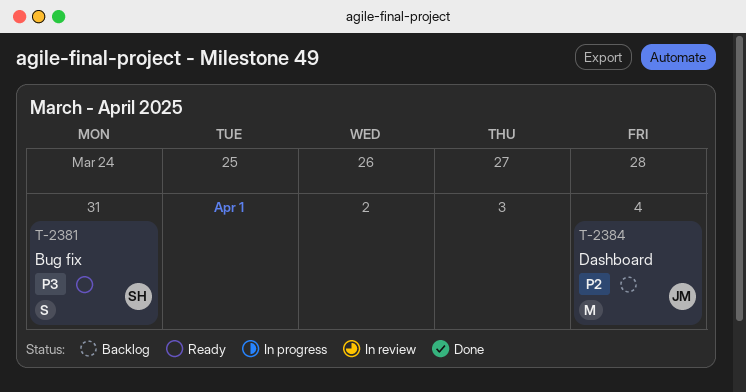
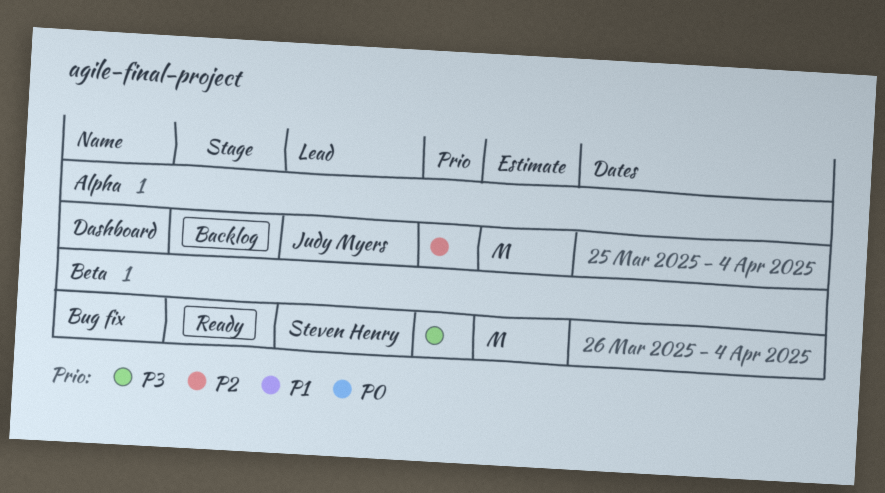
Bug fix, estimate: S -> M
Bug fix, due: Mar 31 -> Apr 4

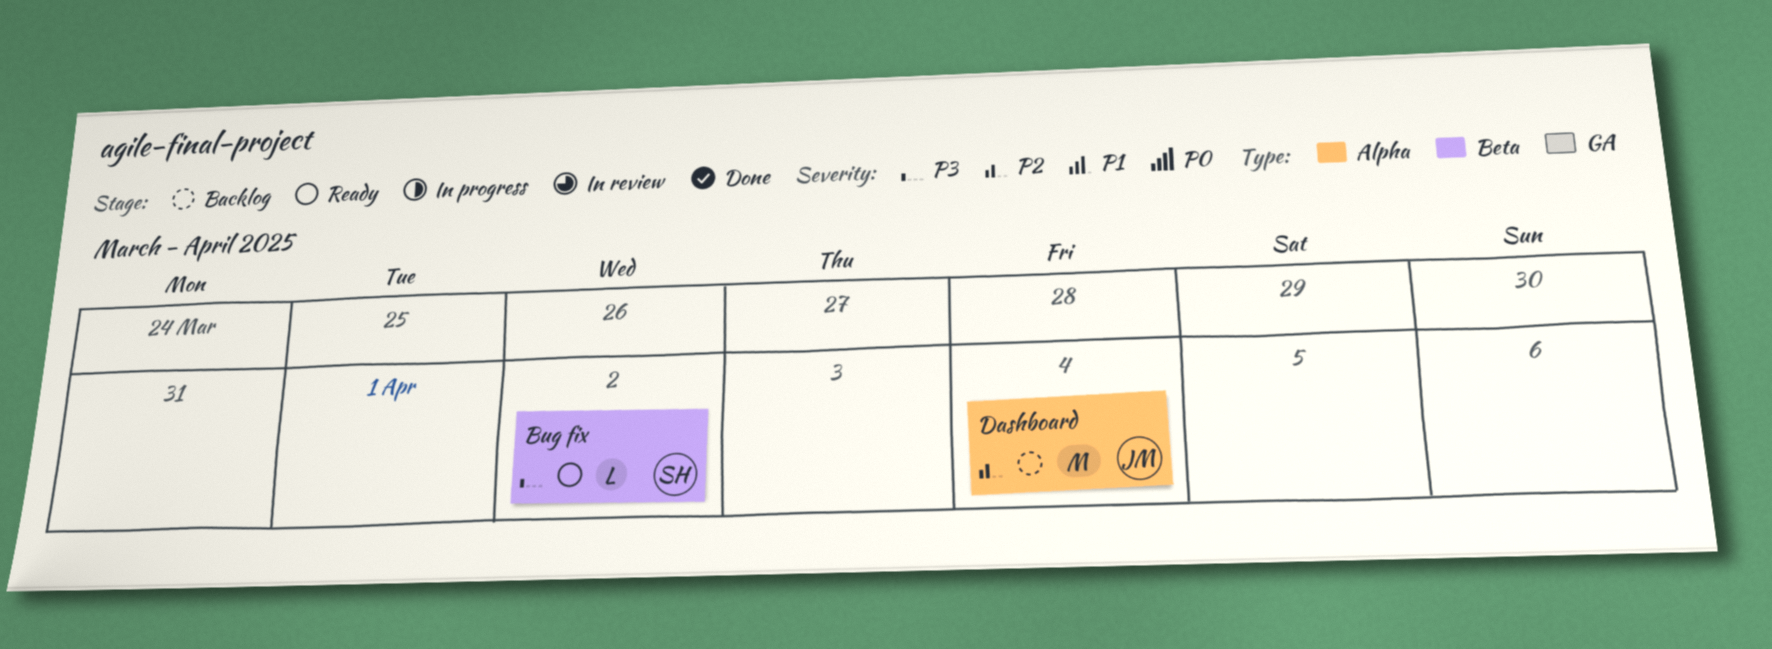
Bug fix, estimate: M -> L
Bug fix, due: Apr 4 -> Apr 2

